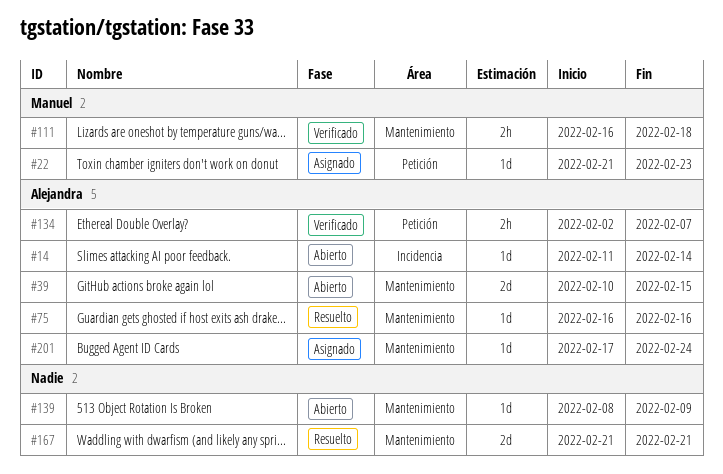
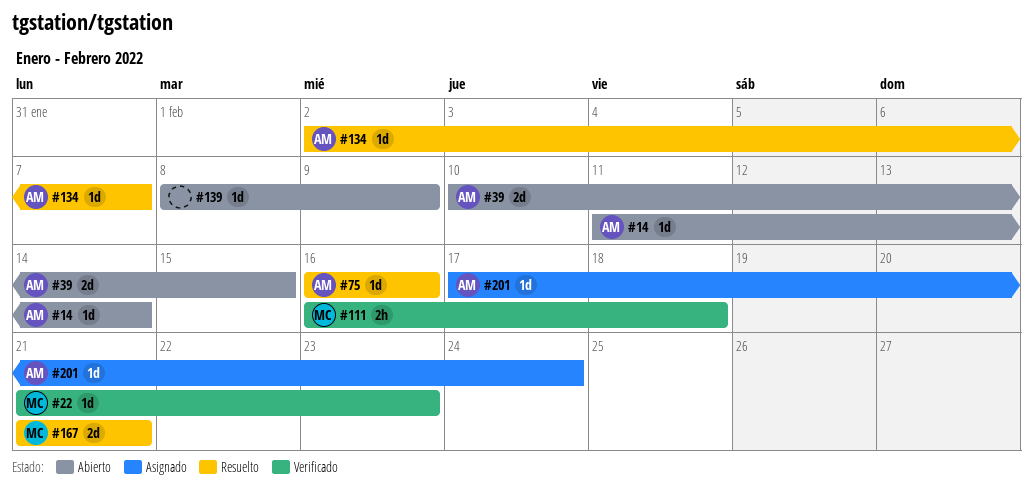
#22, status: Asignado -> Verificado
#134, status: Verificado -> Resuelto
#134, estimate: 2h -> 1d
#167, owner: none -> Manuel

